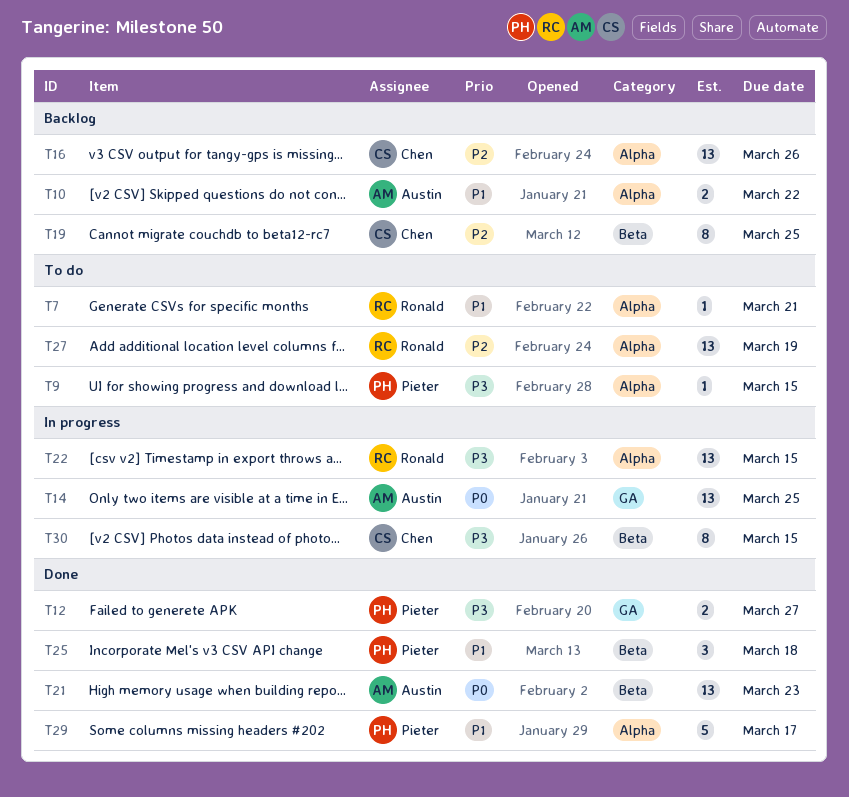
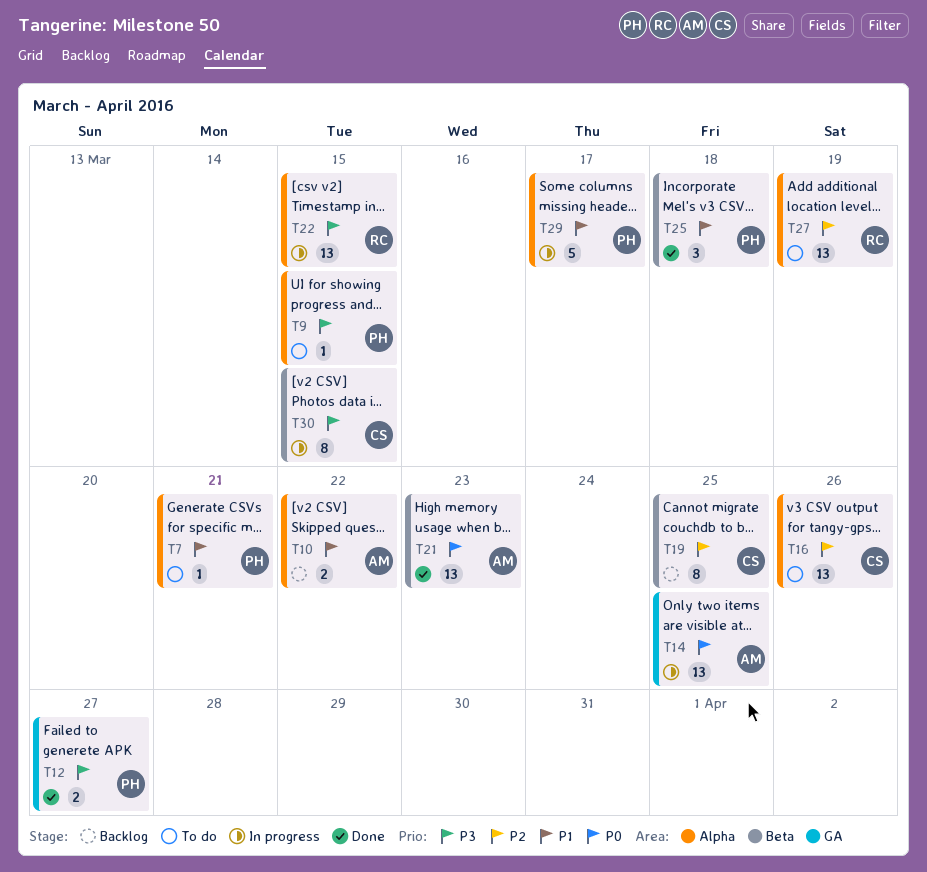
T7, owner: Ronald -> Pieter
T16, status: Backlog -> To do
T29, status: Done -> In progress

